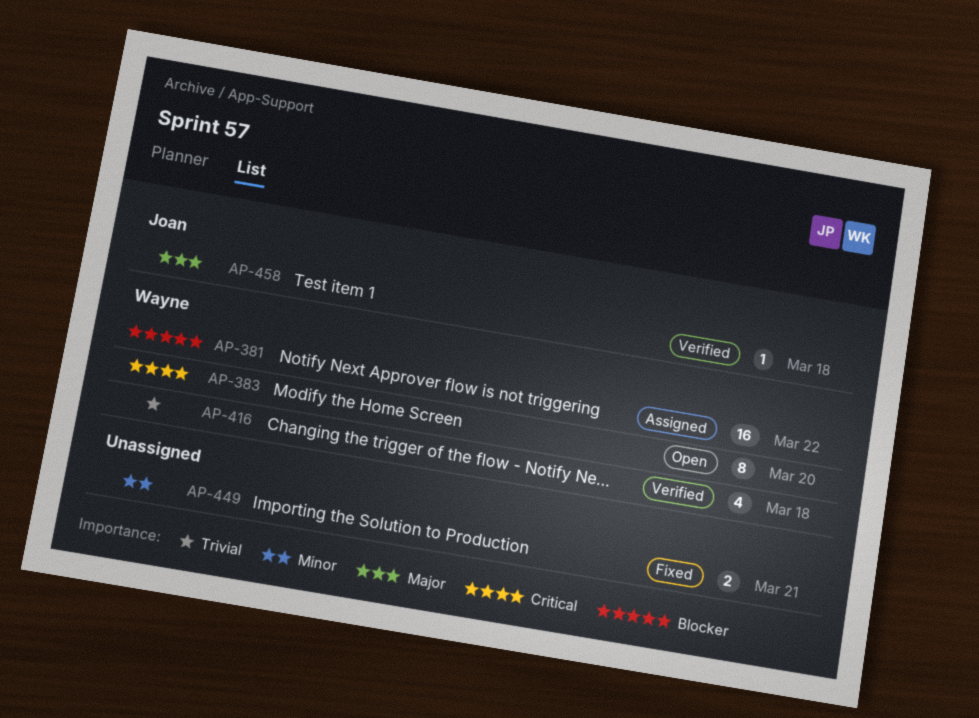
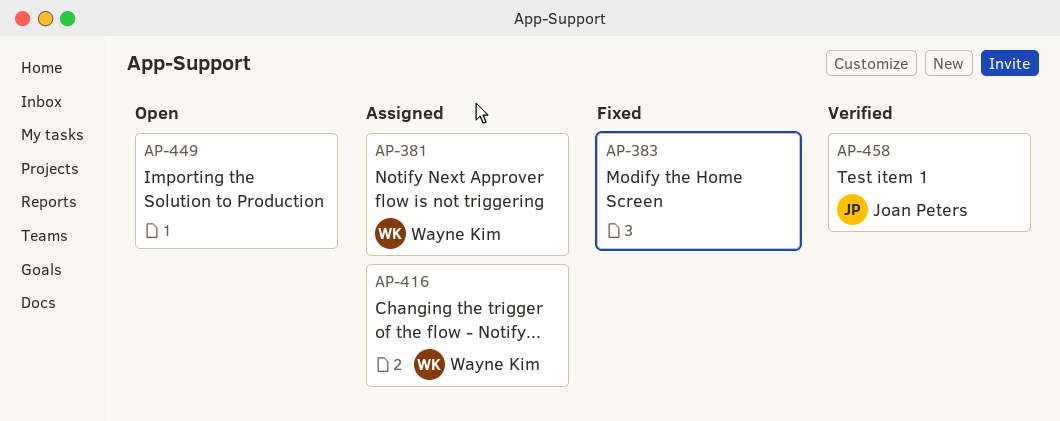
AP-383, status: Open -> Fixed
AP-383, owner: Wayne Kim -> none
AP-416, status: Verified -> Assigned
AP-449, status: Fixed -> Open

